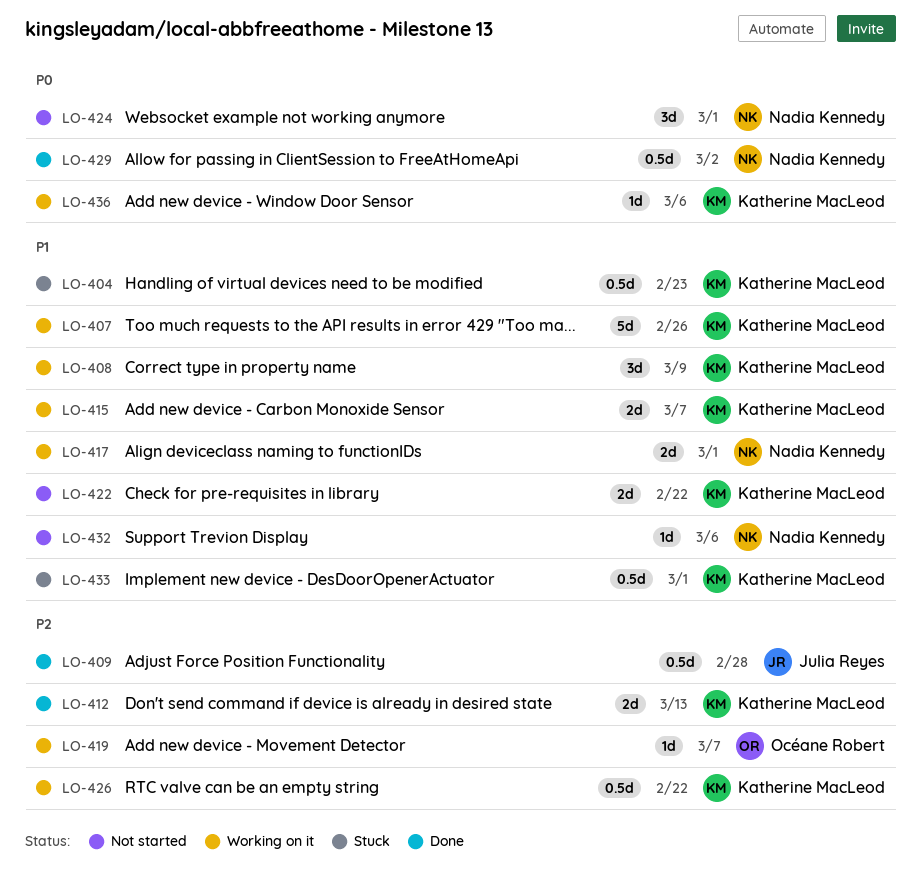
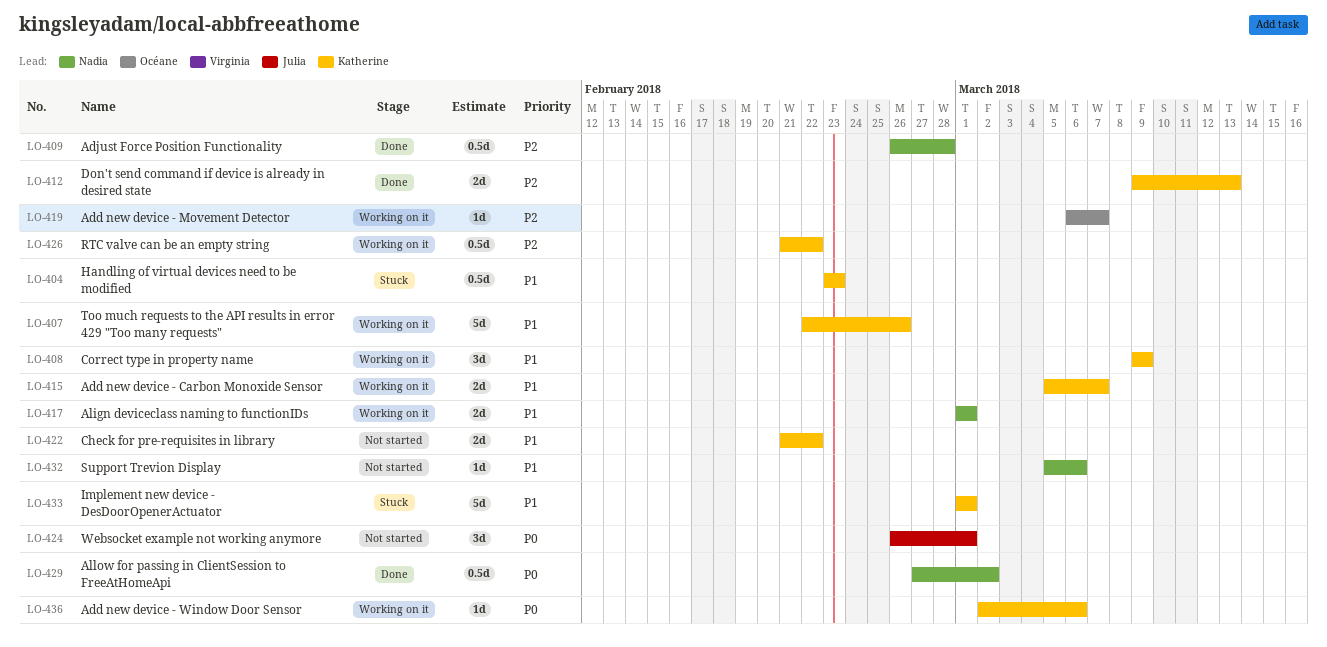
LO-409, owner: Julia Reyes -> Nadia Kennedy
LO-424, owner: Nadia Kennedy -> Julia Reyes
LO-433, estimate: 0.5d -> 5d

